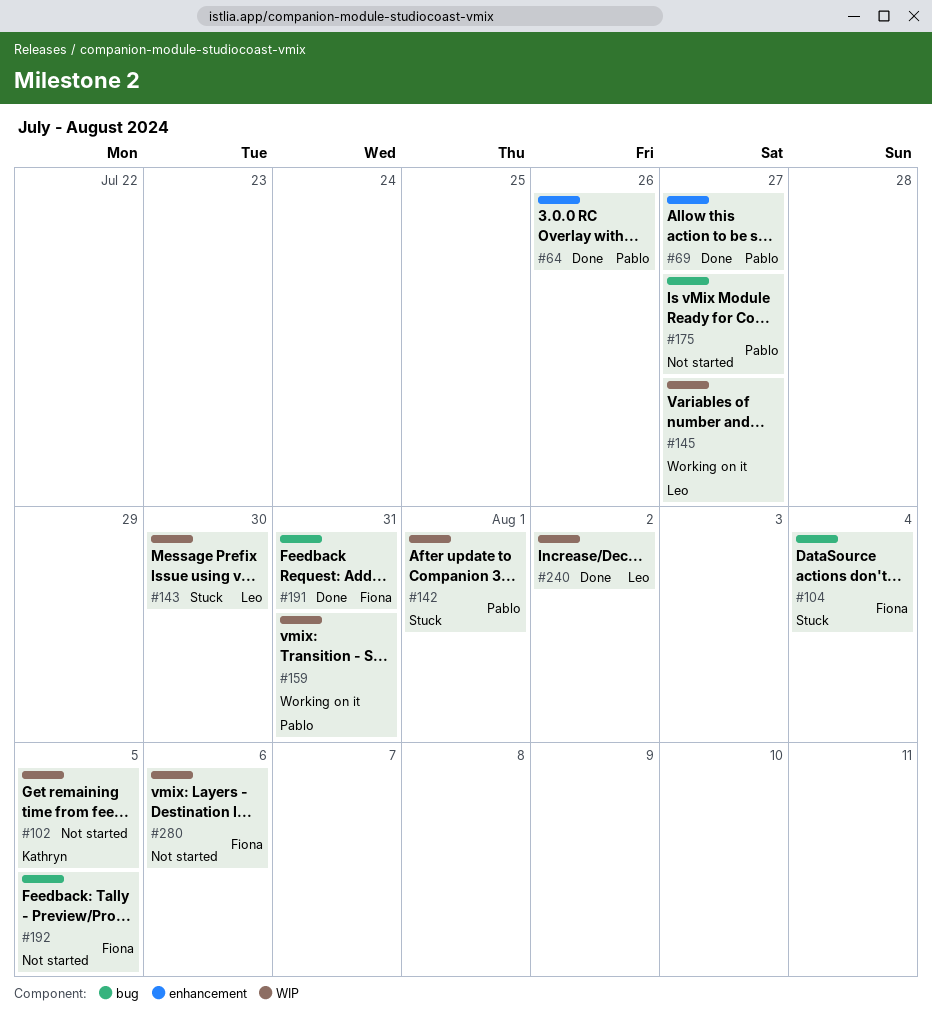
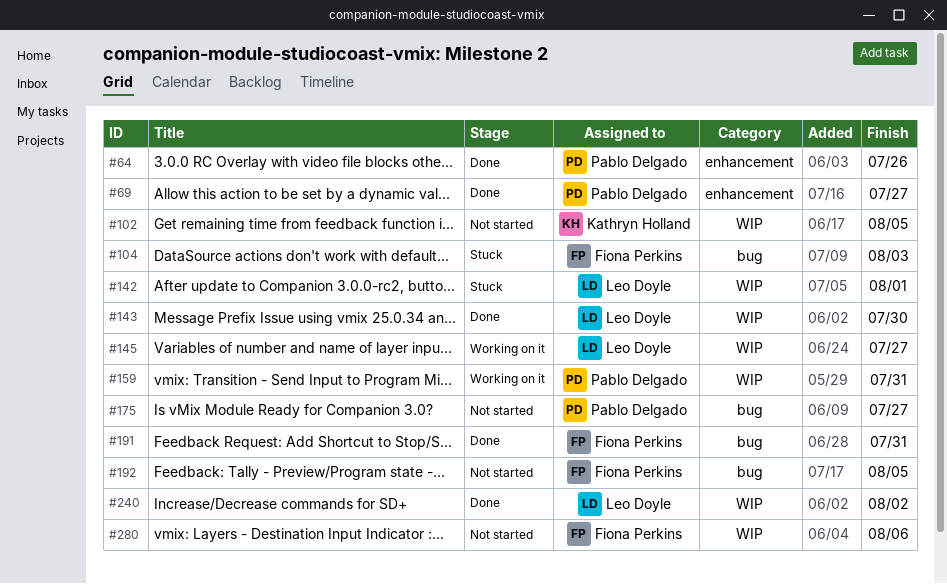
#104, due: Aug 4 -> Aug 3
#142, owner: Pablo Delgado -> Leo Doyle
#143, status: Stuck -> Done

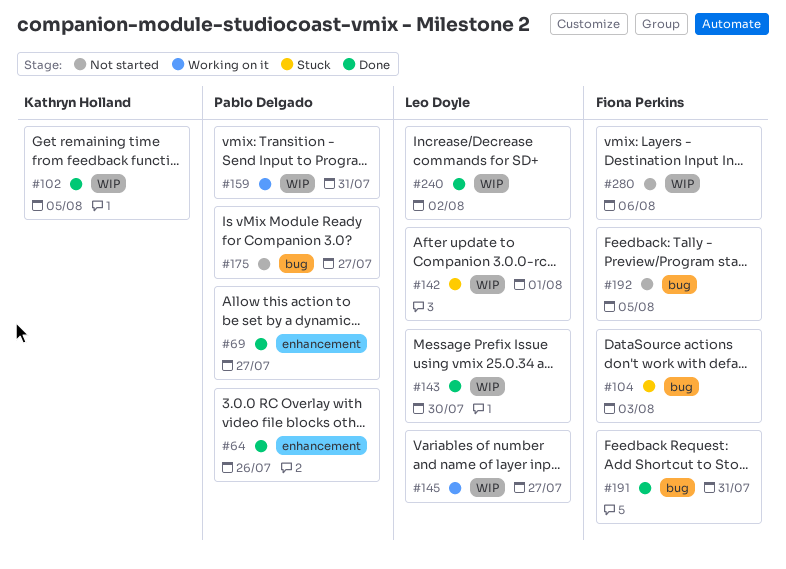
#102, status: Not started -> Done

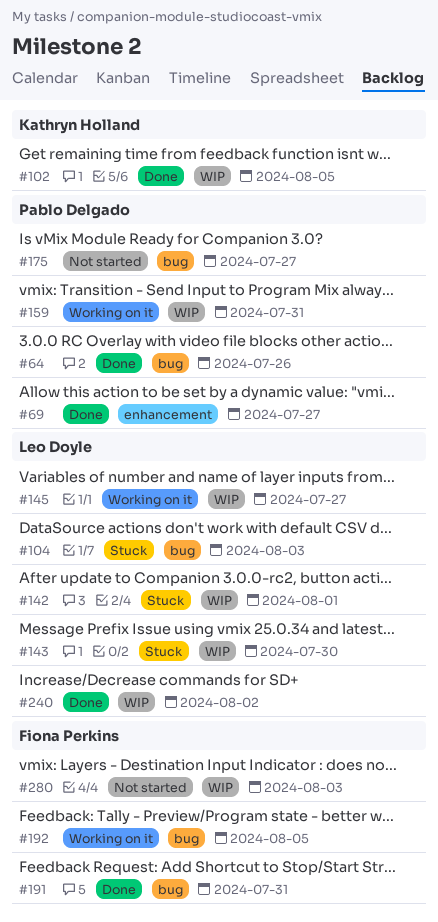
#64, label: enhancement -> bug
#104, owner: Fiona Perkins -> Leo Doyle
#143, status: Done -> Stuck
#192, status: Not started -> Working on it
#280, due: Aug 6 -> Aug 3

